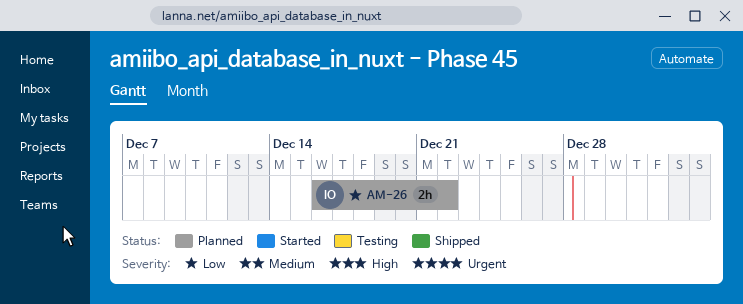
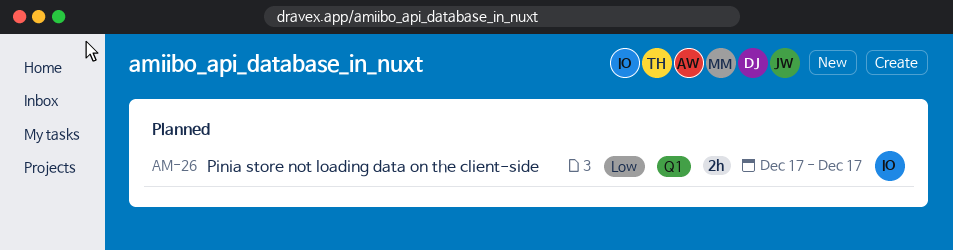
AM-26, start: Dec 16 -> Dec 17
AM-26, due: Dec 22 -> Dec 17

